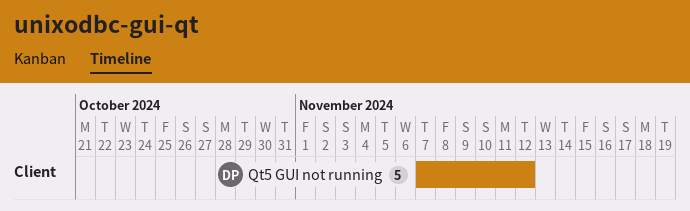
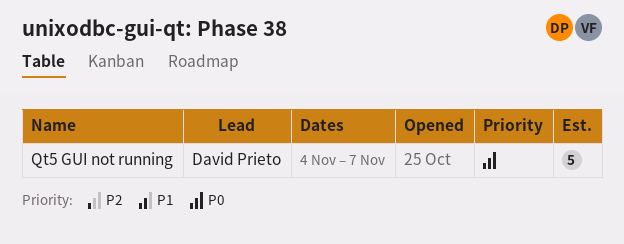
Qt5 GUI not running, start: Nov 7 -> Nov 4
Qt5 GUI not running, due: Nov 12 -> Nov 7

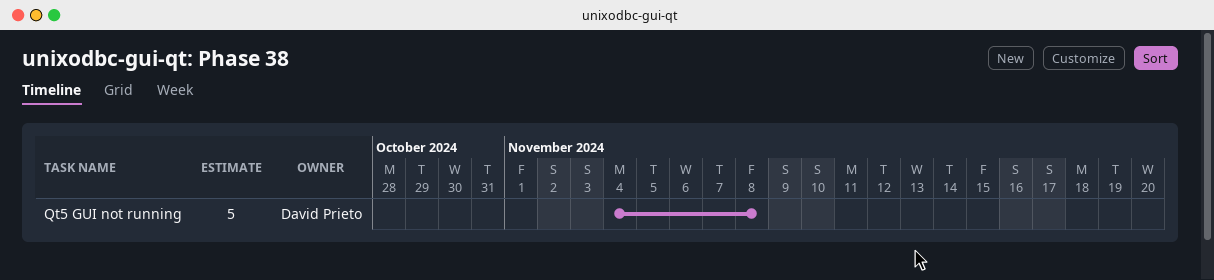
Qt5 GUI not running, due: Nov 7 -> Nov 8

